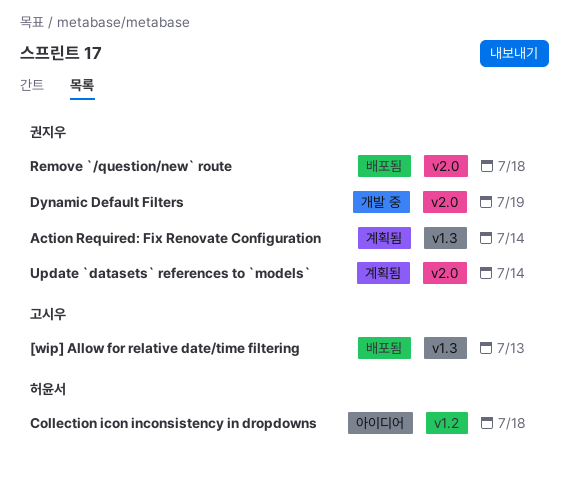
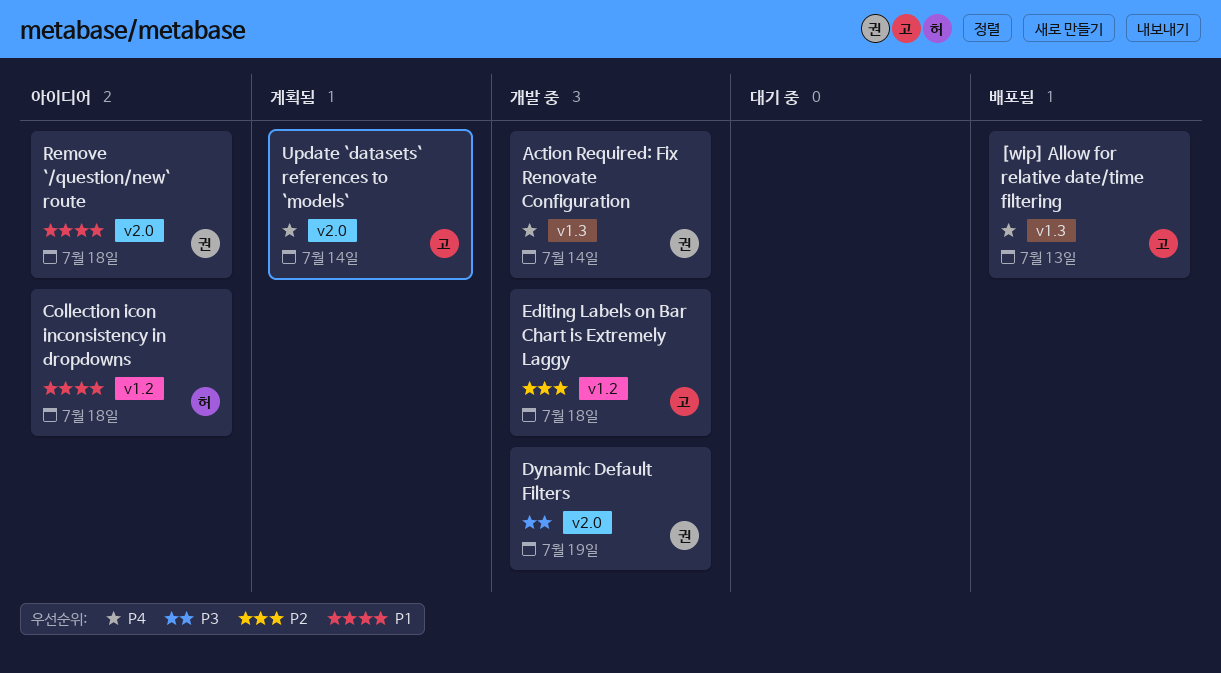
Action Required: Fix Renovate Configuration, status: 계획됨 -> 개발 중
Editing Labels on Bar Chart is Extremely Laggy: none -> present
Remove `/question/new` route, status: 배포됨 -> 아이디어
Update `datasets` references to `models`, owner: 권지우 -> 고시우

